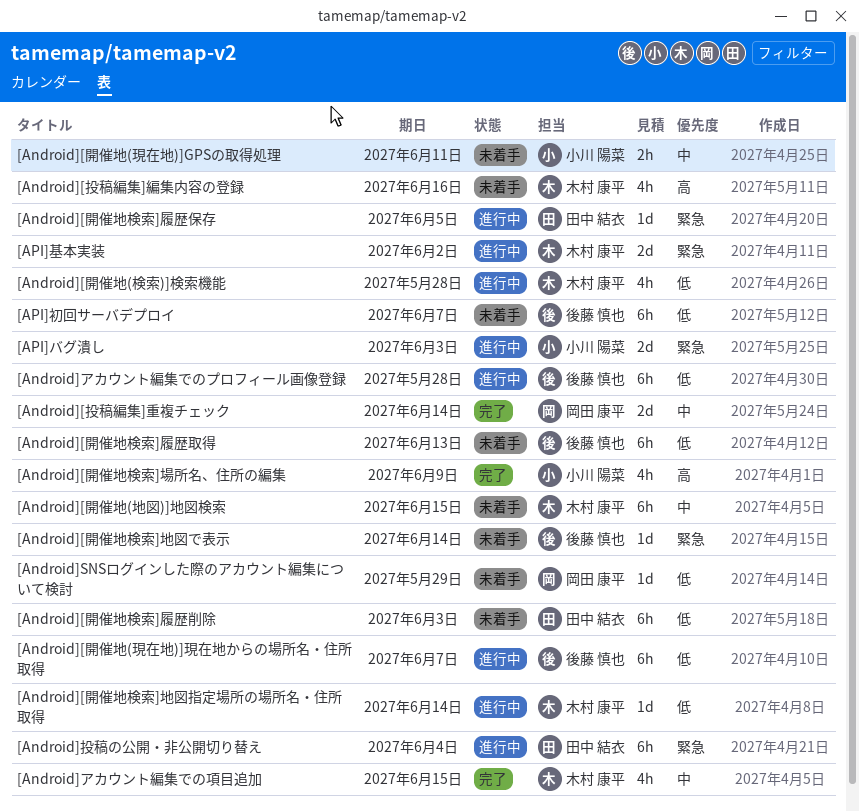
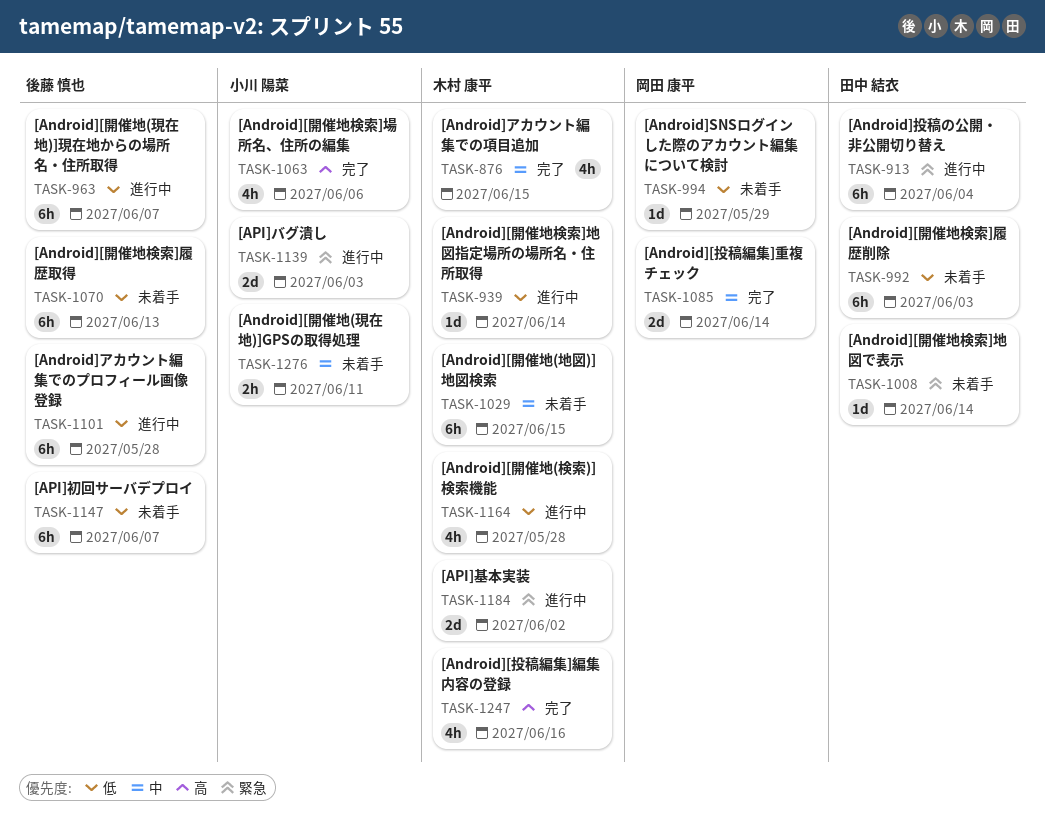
[Android][投稿編集]編集内容の登録, status: 未着手 -> 完了
[Android][開催地検索]地図で表示, owner: 後藤 慎也 -> 田中 結衣
[Android][開催地検索]場所名、住所の編集, due: Jun 9 -> Jun 6
[Android][開催地検索]履歴保存: present -> none

